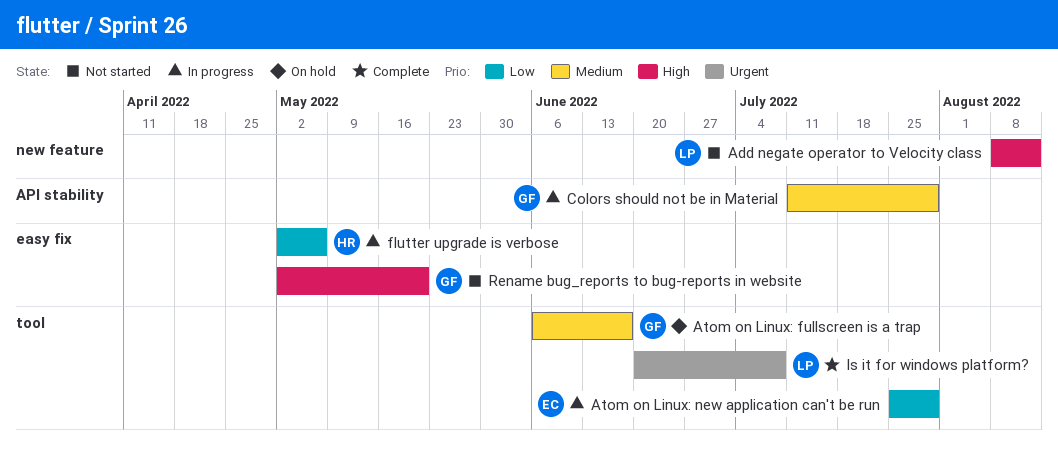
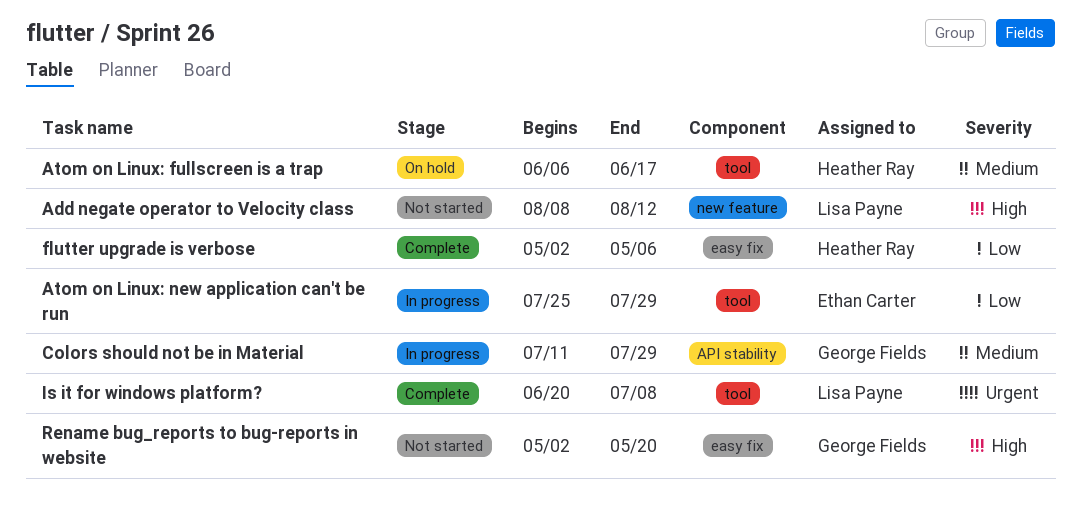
Atom on Linux: fullscreen is a trap, owner: George Fields -> Heather Ray
flutter upgrade is verbose, status: In progress -> Complete

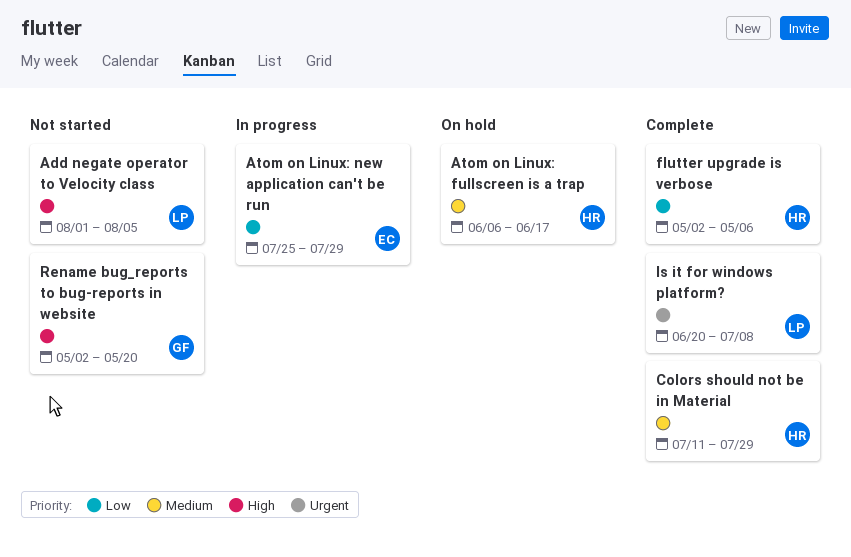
Add negate operator to Velocity class, start: Aug 8 -> Aug 1
Add negate operator to Velocity class, due: Aug 12 -> Aug 5
Colors should not be in Material, status: In progress -> Complete
Colors should not be in Material, owner: George Fields -> Heather Ray

